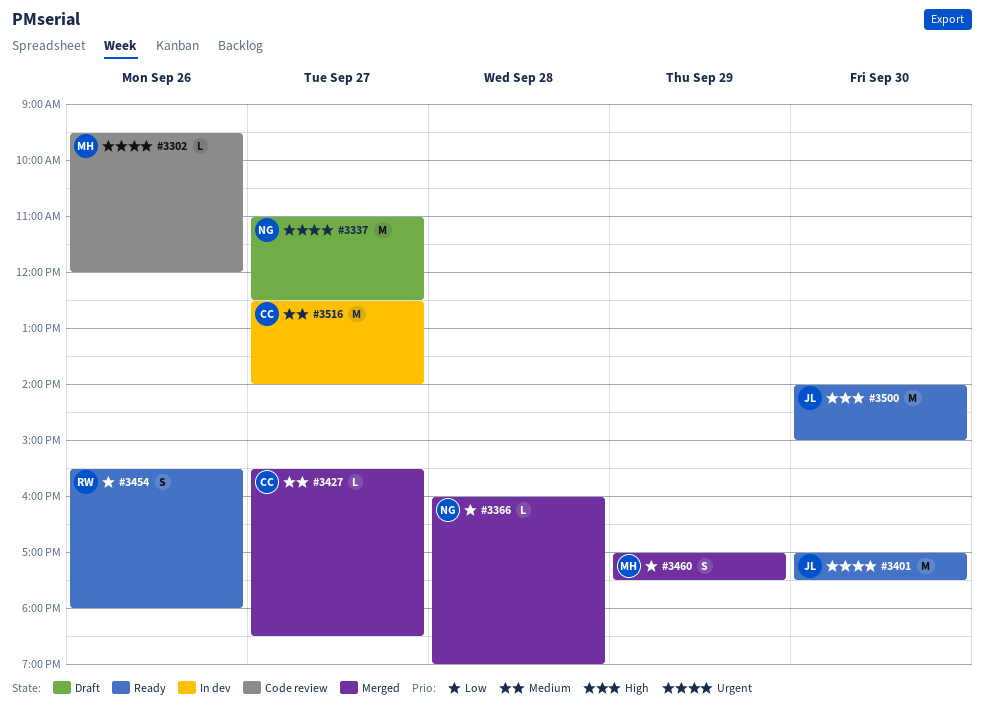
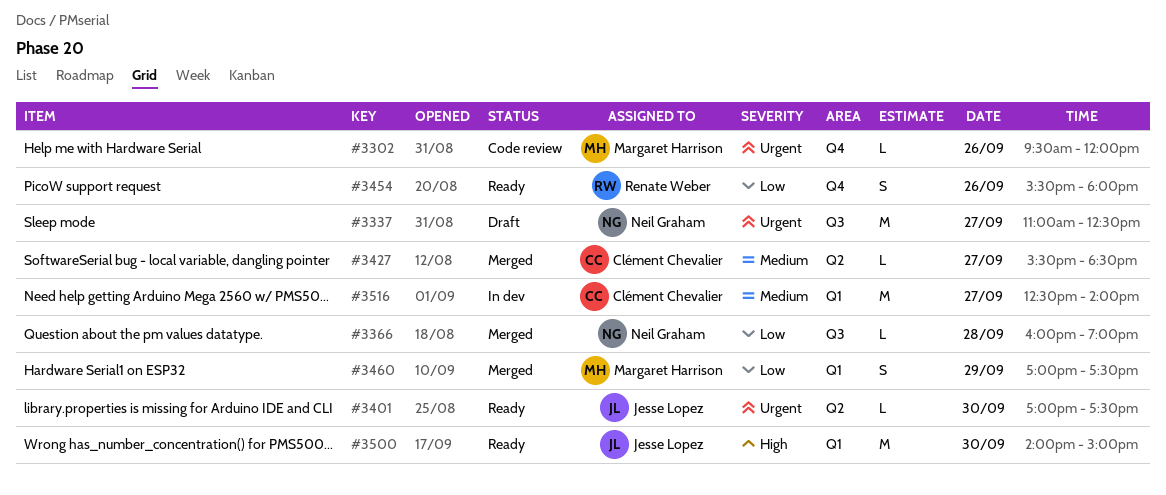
#3401, estimate: M -> L

